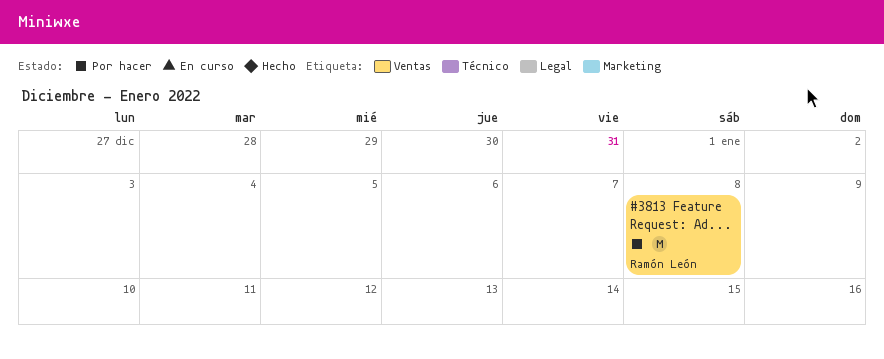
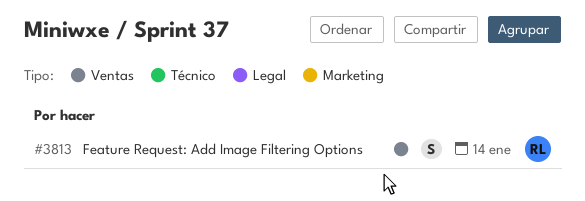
#3813, estimate: M -> S
#3813, due: Jan 8 -> Jan 14

